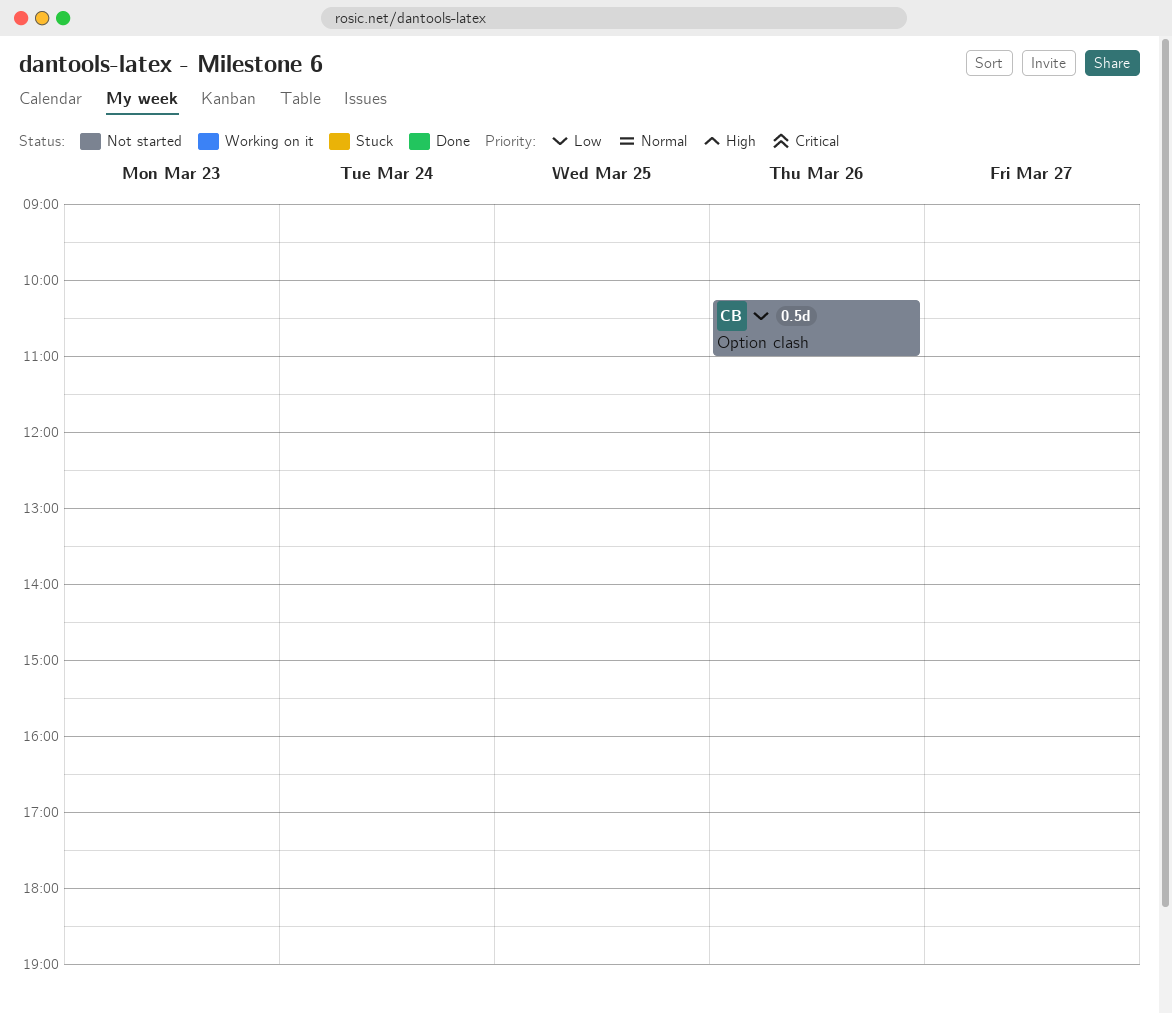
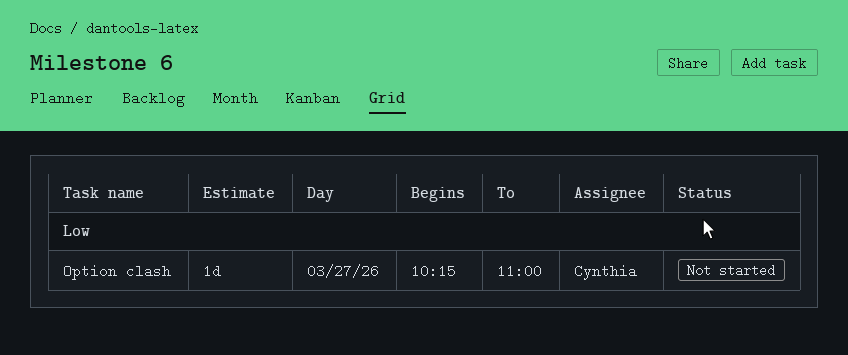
Option clash, estimate: 0.5d -> 1d
Option clash, day: Mar 26 -> Mar 27

